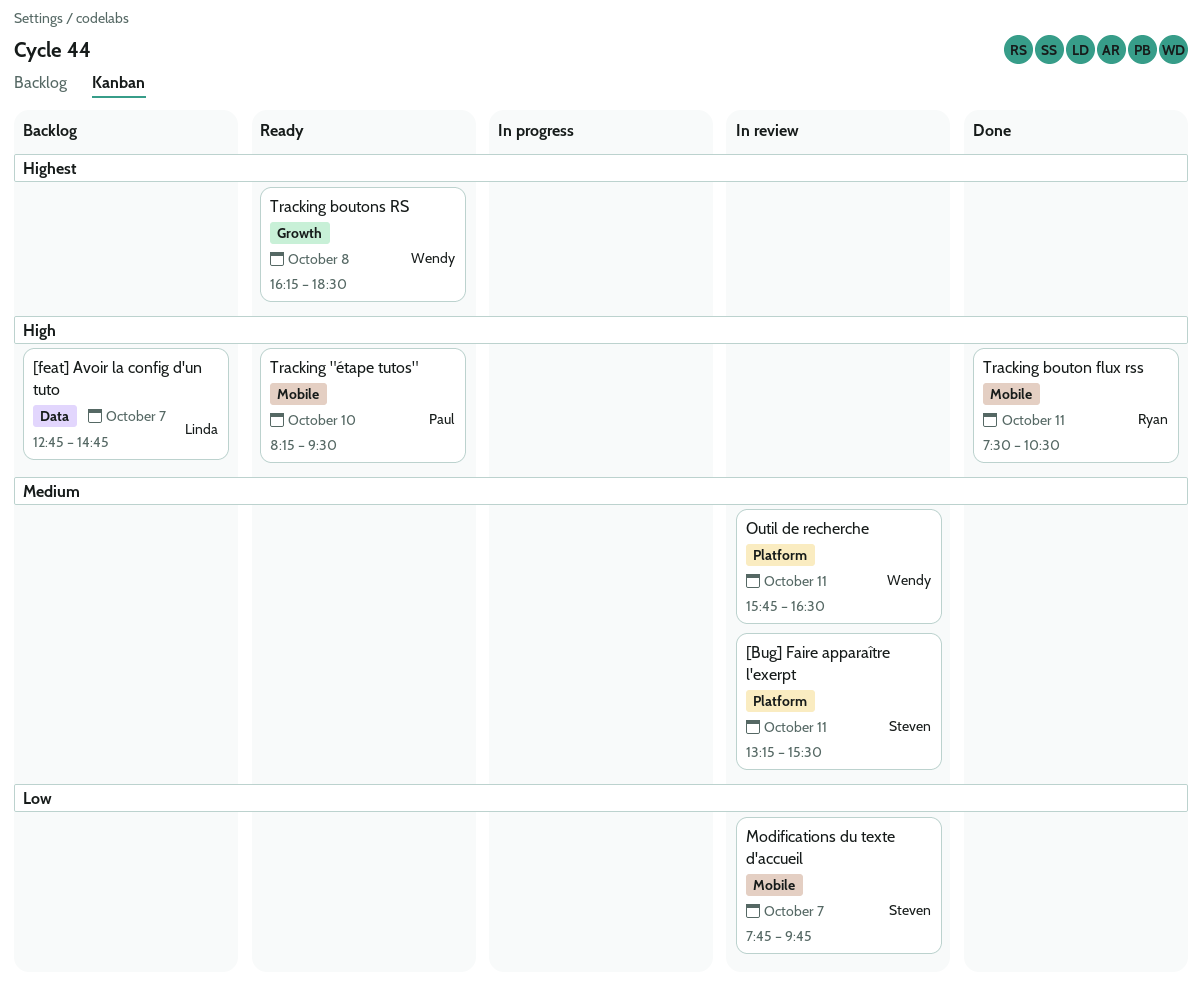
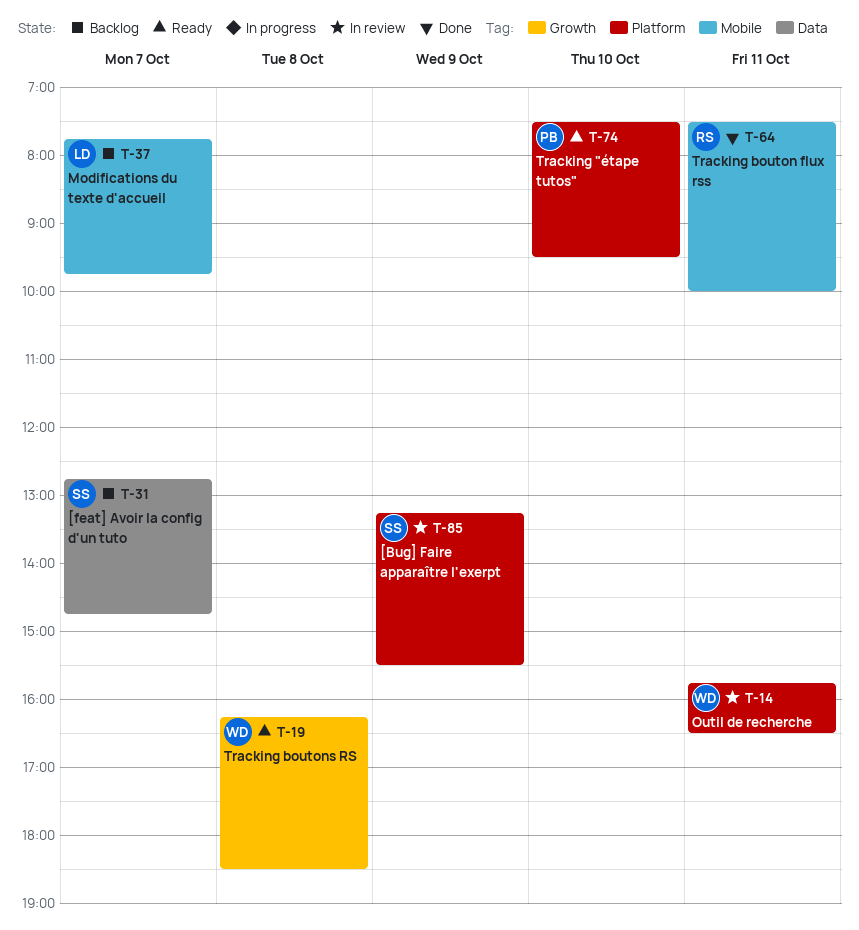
[Bug] Faire apparaître l'exerpt, day: Oct 11 -> Oct 9
[feat] Avoir la config d'un tuto, owner: Linda -> Steven
Modifications du texte d'accueil, status: In review -> Backlog
Modifications du texte d'accueil, owner: Steven -> Linda
Tracking "étape tutos", label: Mobile -> Platform
Tracking "étape tutos", begins: 08:15 -> 07:30
Tracking bouton flux rss, ends: 10:30 -> 10:00

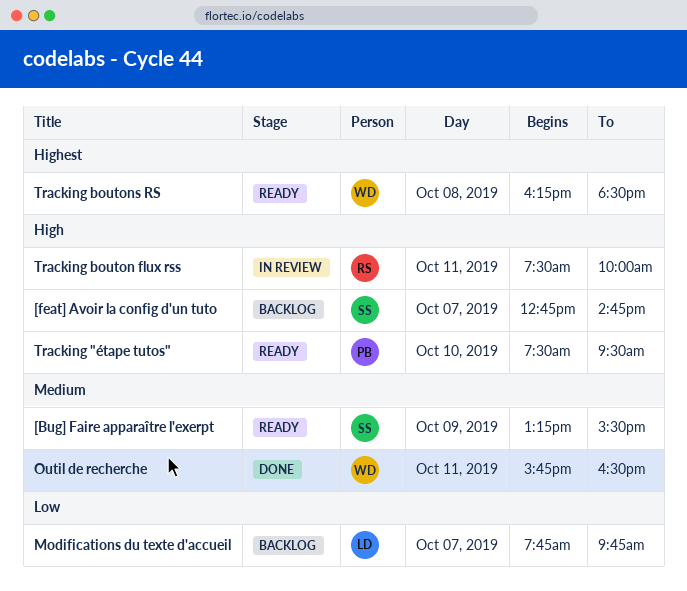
[Bug] Faire apparaître l'exerpt, status: In review -> Ready
Outil de recherche, status: In review -> Done
Tracking bouton flux rss, status: Done -> In review

